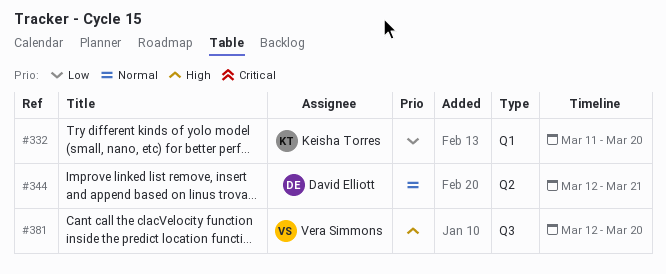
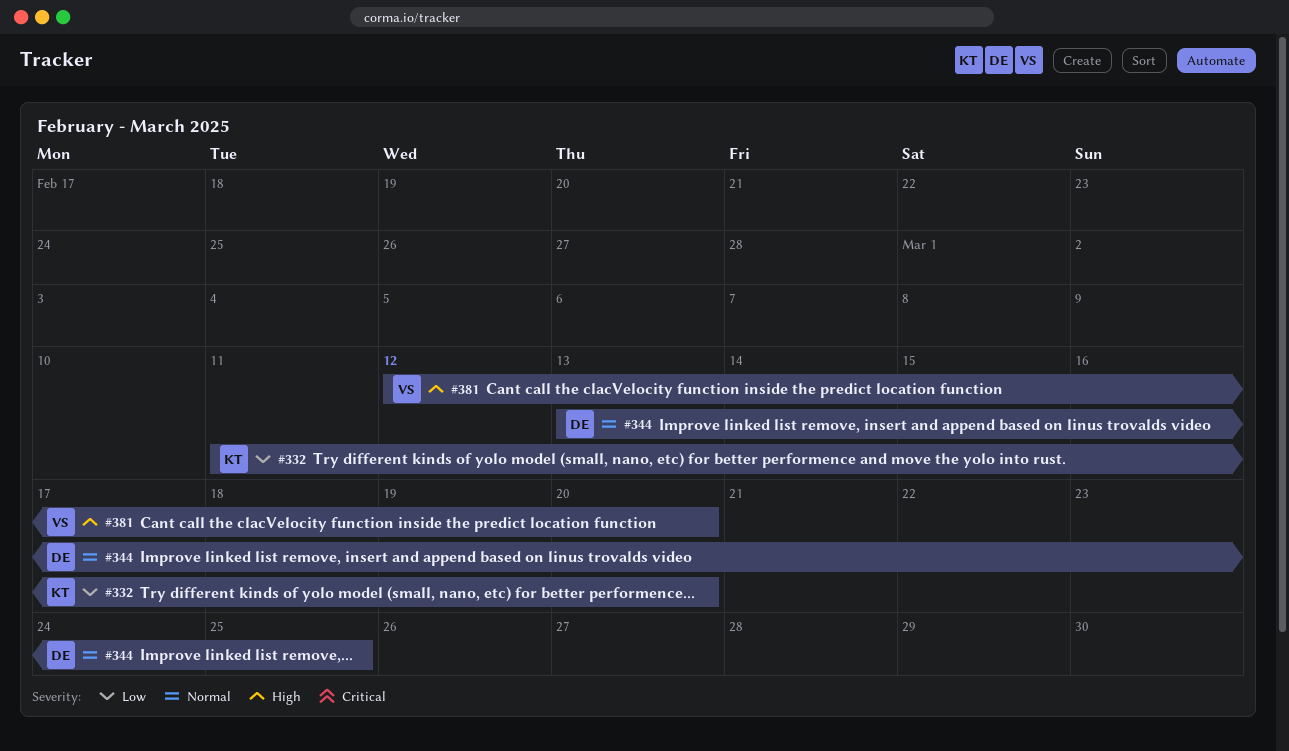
#344, start: Mar 12 -> Mar 13
#344, due: Mar 21 -> Mar 25

